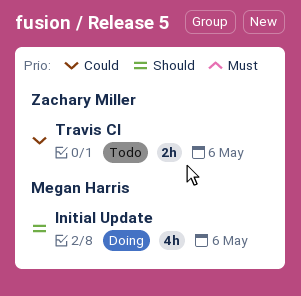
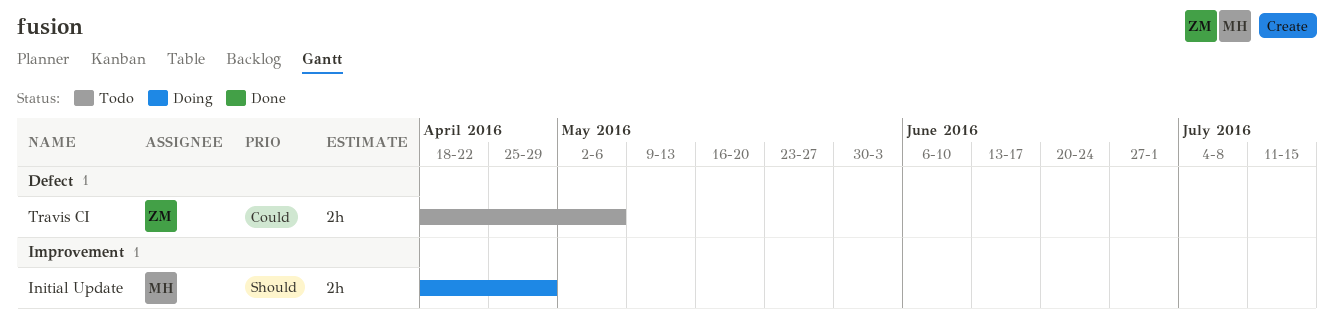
Initial Update, estimate: 4h -> 2h
Initial Update, due: May 6 -> Apr 29

